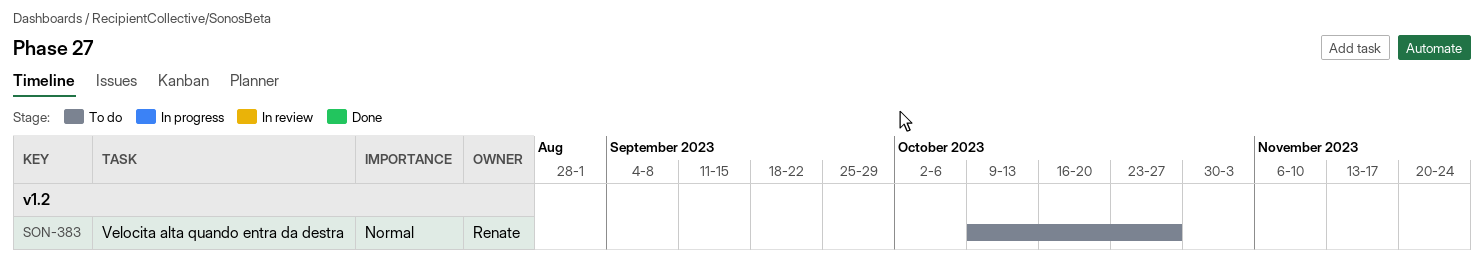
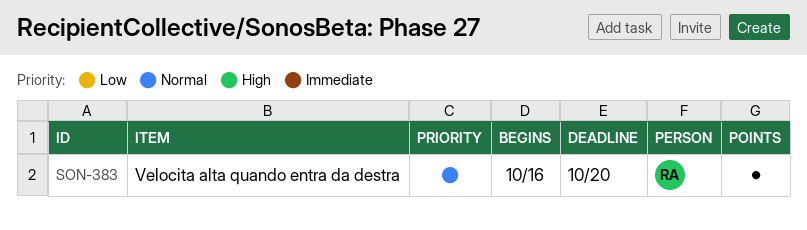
SON-383, start: Oct 9 -> Oct 16
SON-383, due: Oct 27 -> Oct 20

